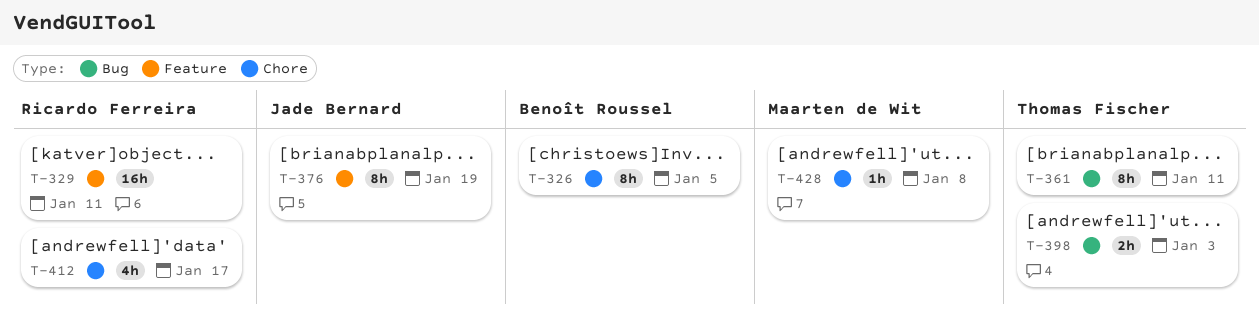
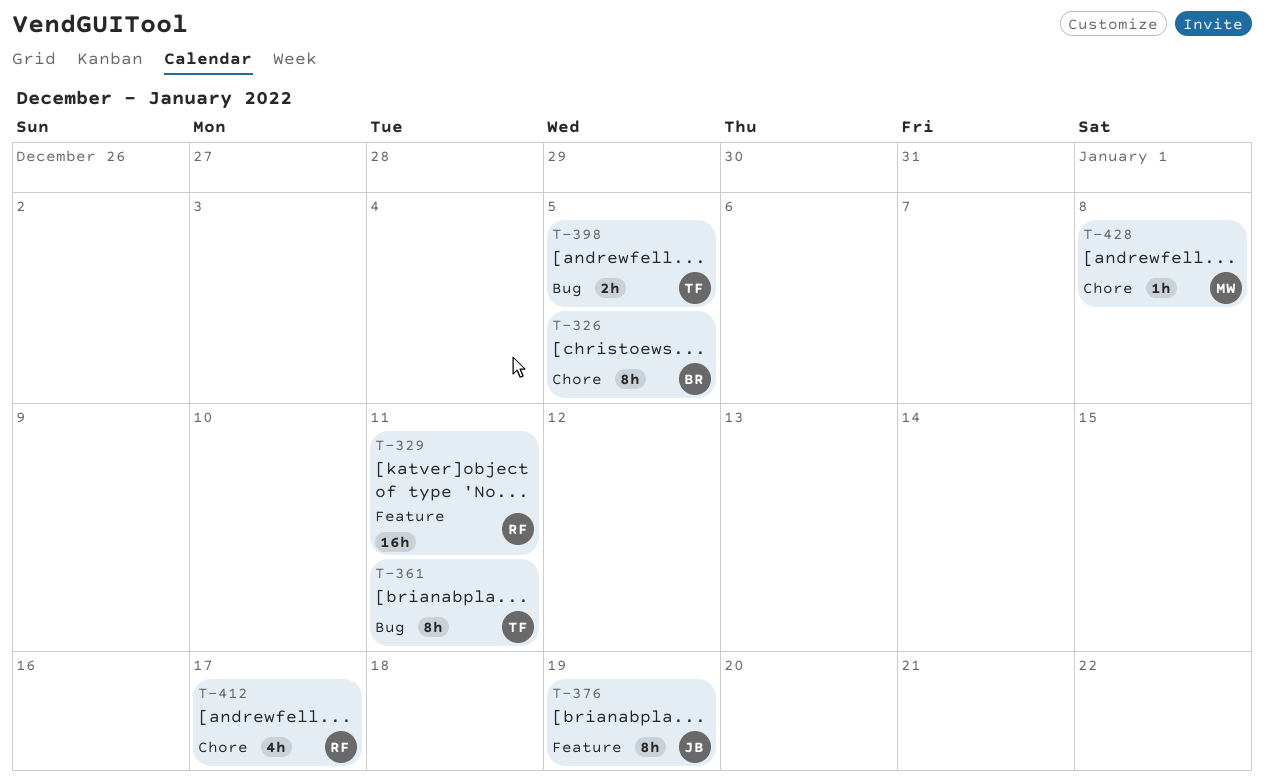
T-398, due: Jan 3 -> Jan 5

